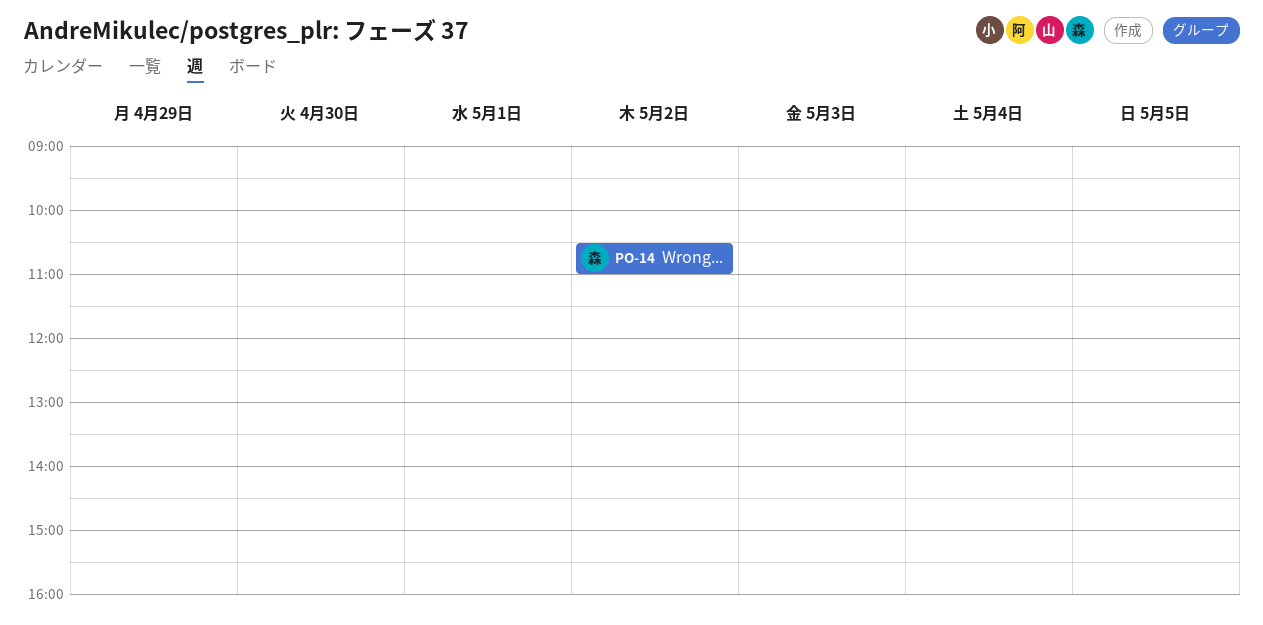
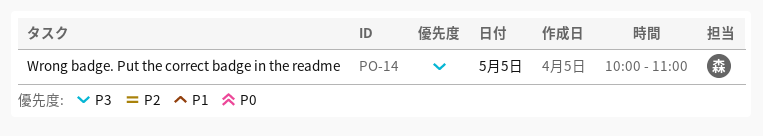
PO-14, day: May 2 -> May 5
PO-14, begins: 10:30 -> 10:00

